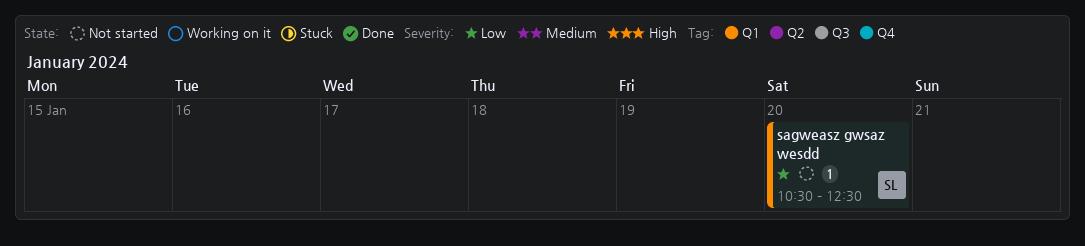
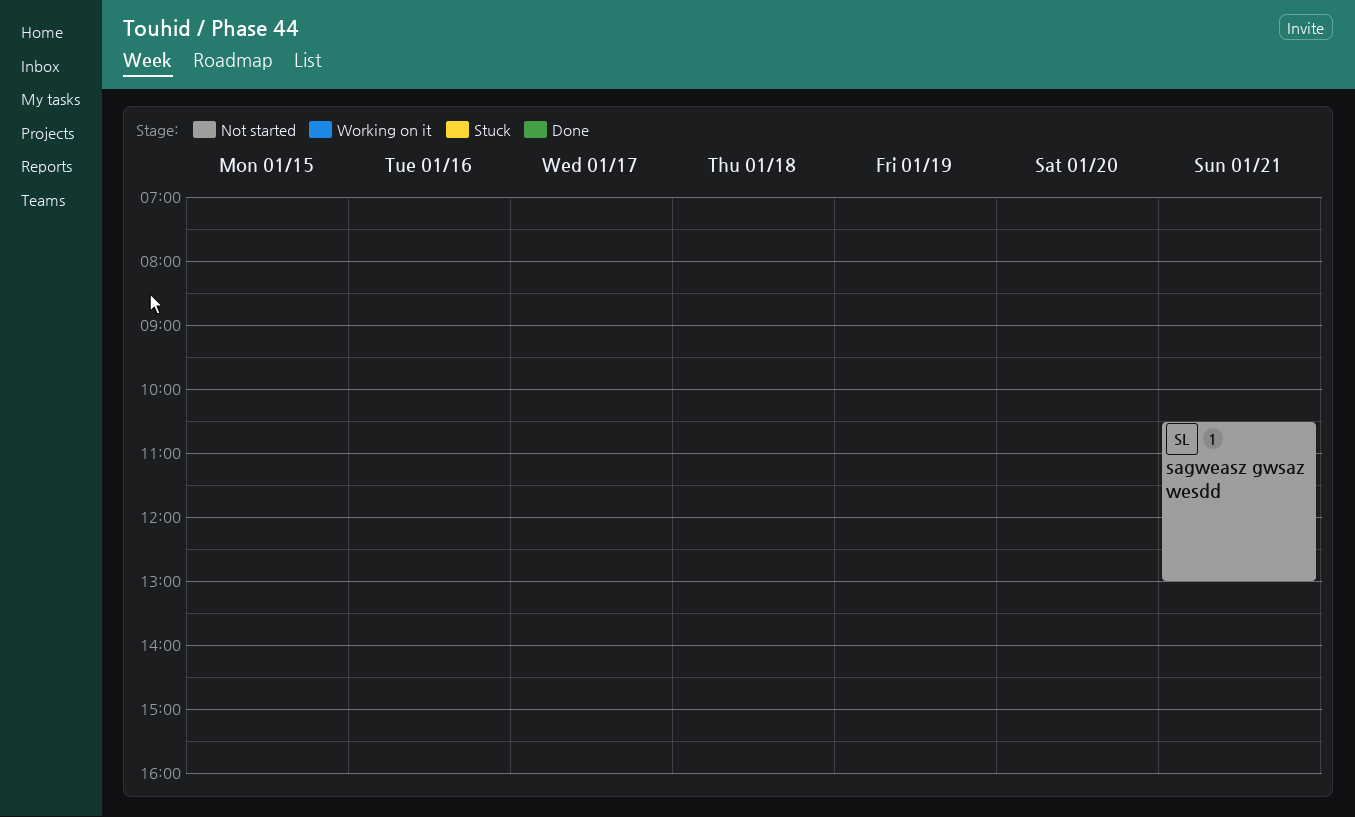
sagweasz gwsaz wesdd, day: Jan 20 -> Jan 21
sagweasz gwsaz wesdd, ends: 12:30 -> 13:00

